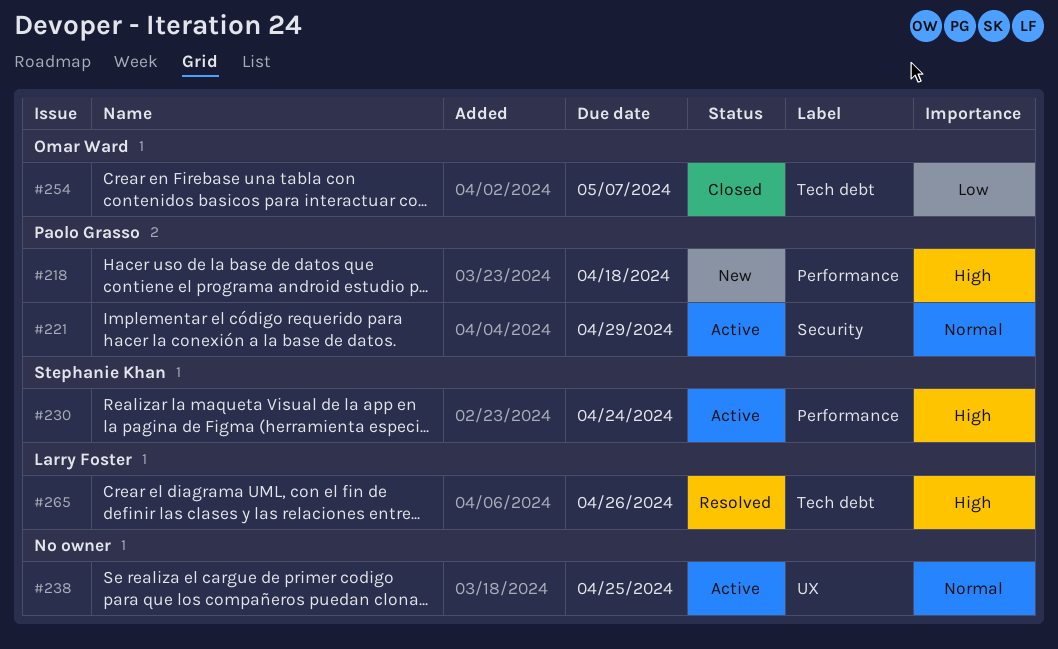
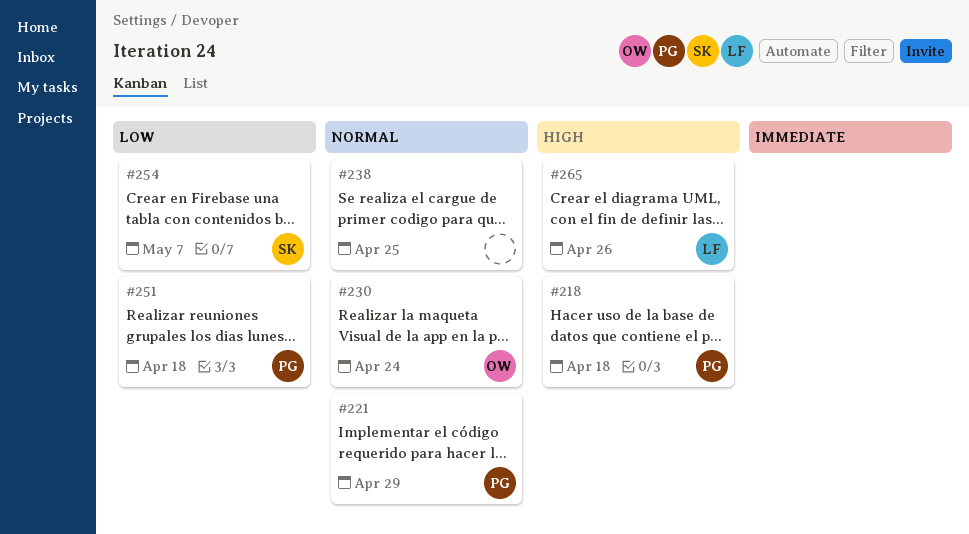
#230, owner: Stephanie Khan -> Omar Ward
#230, priority: High -> Normal
#251: none -> present
#254, owner: Omar Ward -> Stephanie Khan

